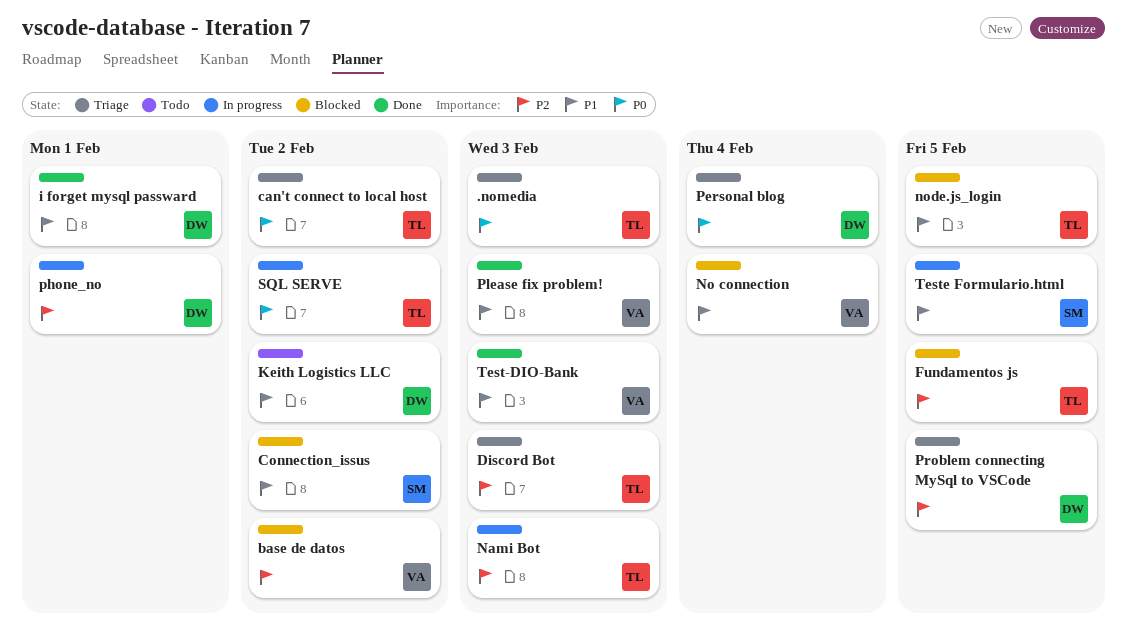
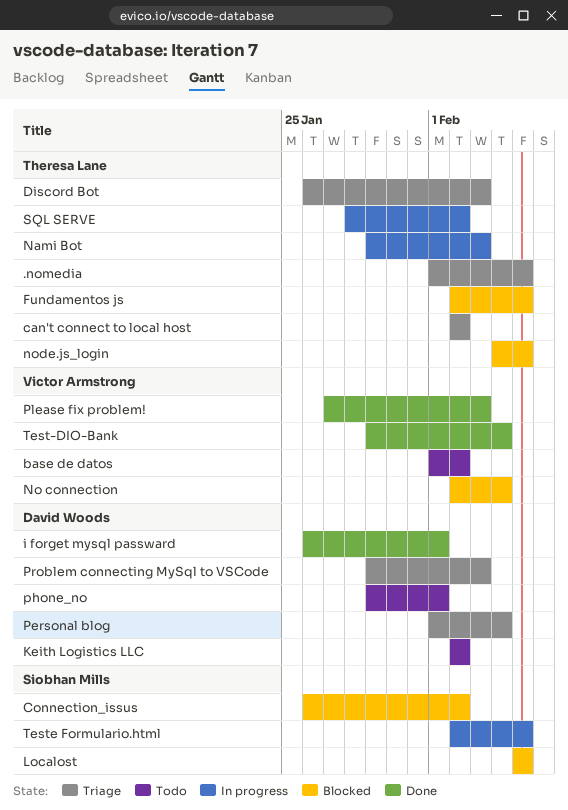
.nomedia, due: Feb 3 -> Feb 5
base de datos, status: Blocked -> Todo
Localost: none -> present
phone_no, status: In progress -> Todo
Problem connecting MySql to VSCode, due: Feb 5 -> Feb 3
Test-DIO-Bank, due: Feb 3 -> Feb 4

